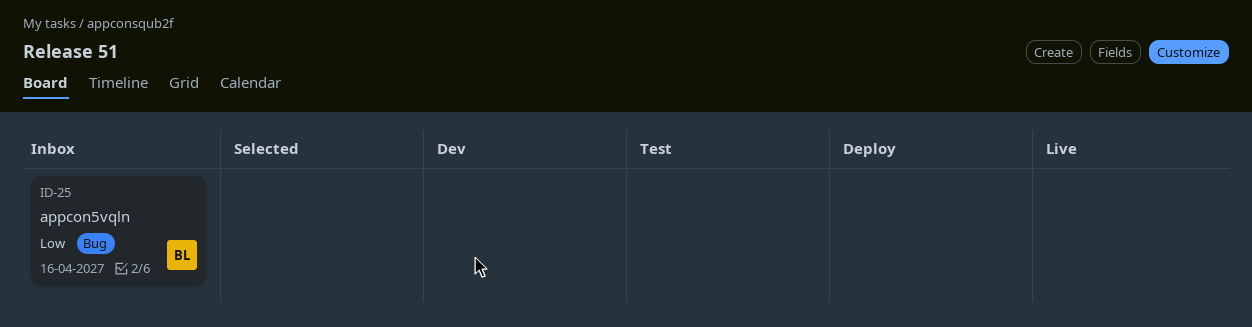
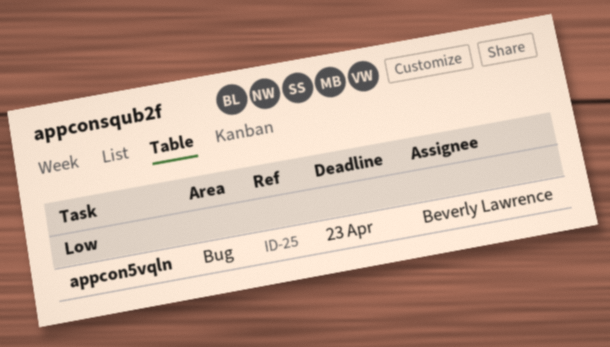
ID-25, due: Apr 16 -> Apr 23

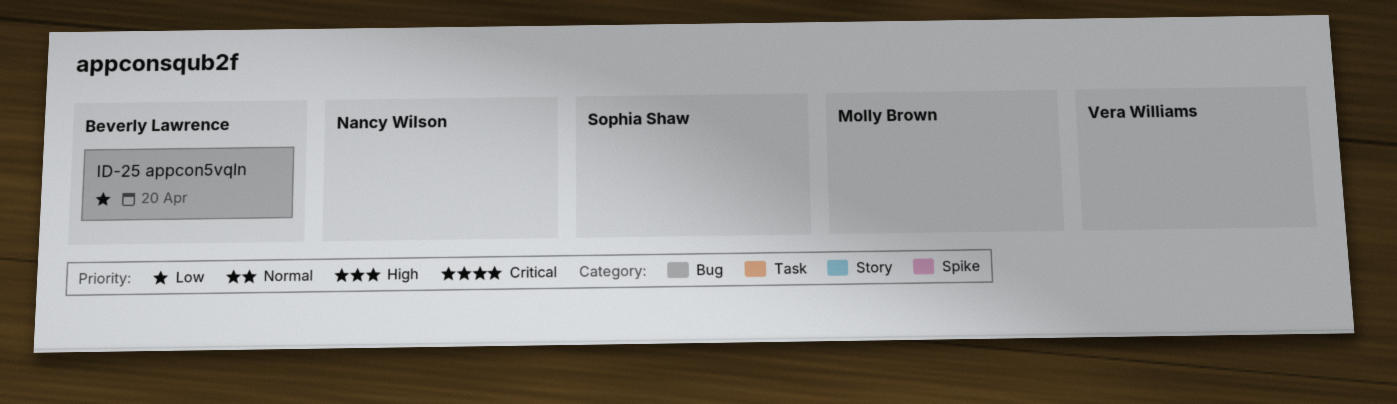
ID-25, due: Apr 23 -> Apr 20

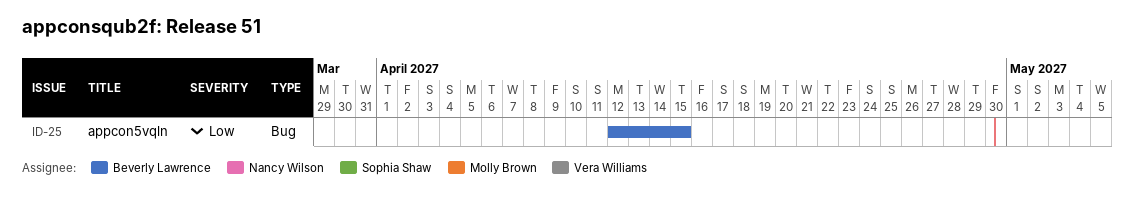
ID-25, due: Apr 20 -> Apr 15

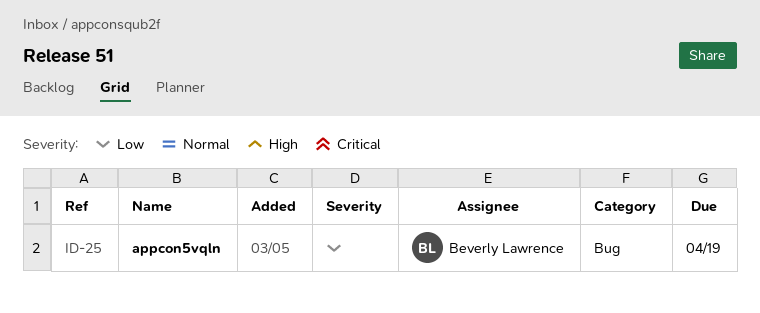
ID-25, due: Apr 15 -> Apr 19

